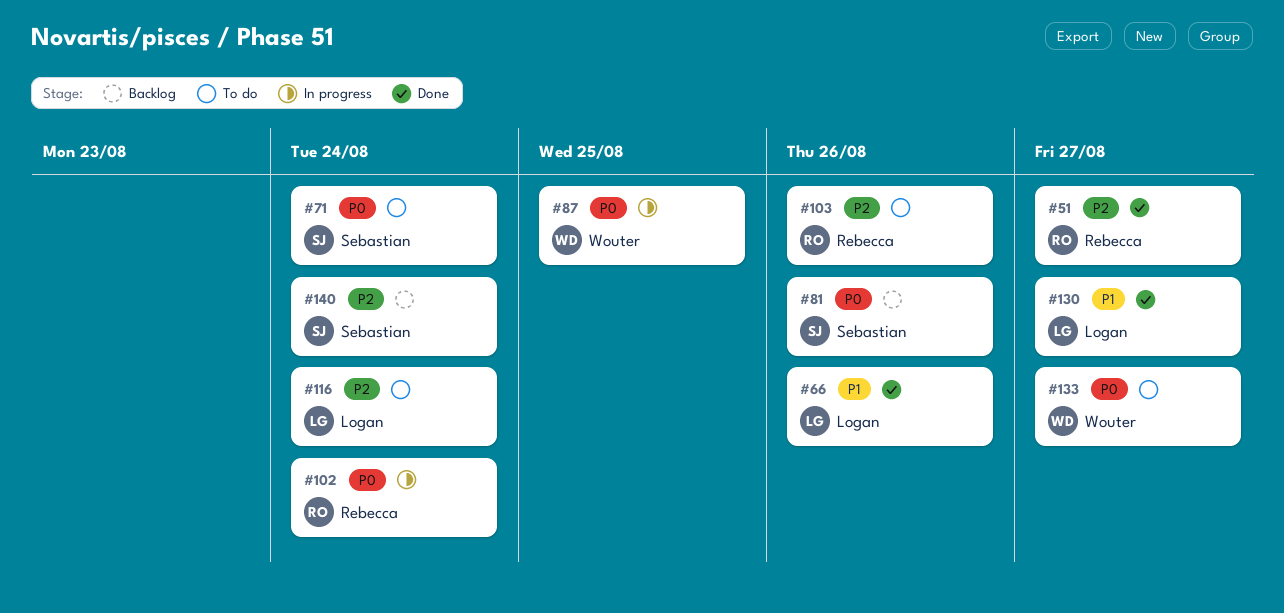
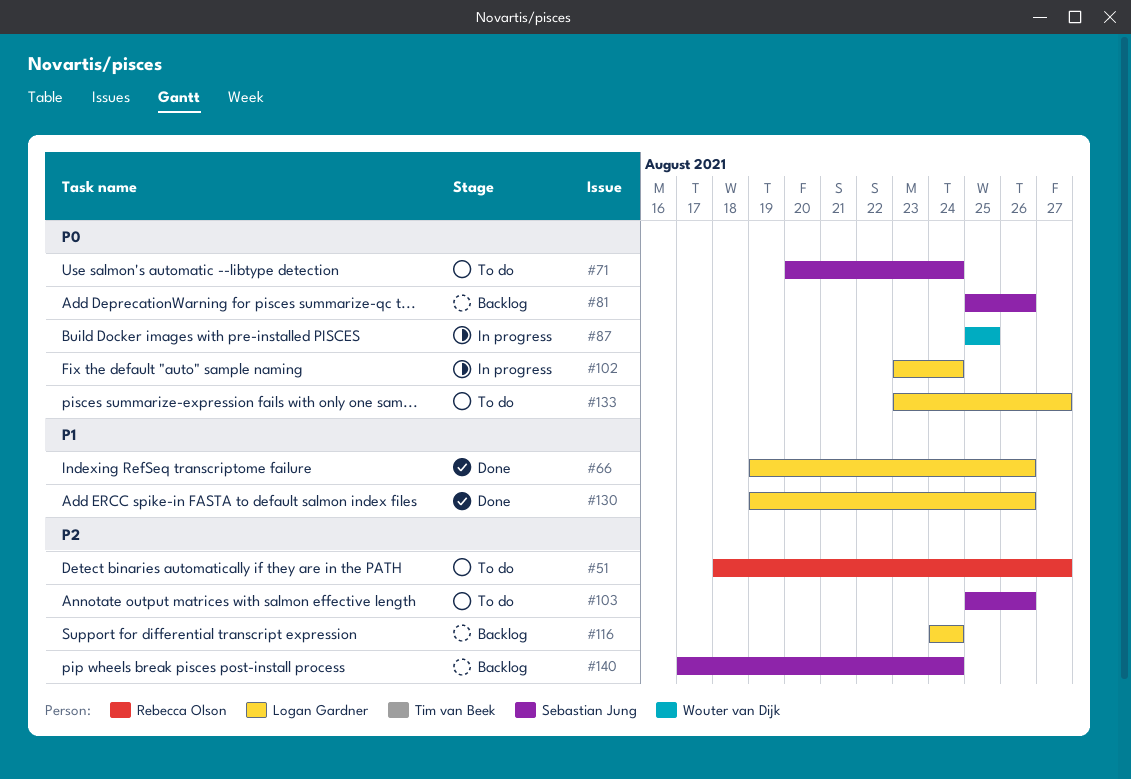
#51, status: Done -> To do
#102, owner: Rebecca Olson -> Logan Gardner
#103, owner: Rebecca Olson -> Sebastian Jung
#116, status: To do -> Backlog
#130, due: Aug 27 -> Aug 26
#133, owner: Wouter van Dijk -> Logan Gardner

